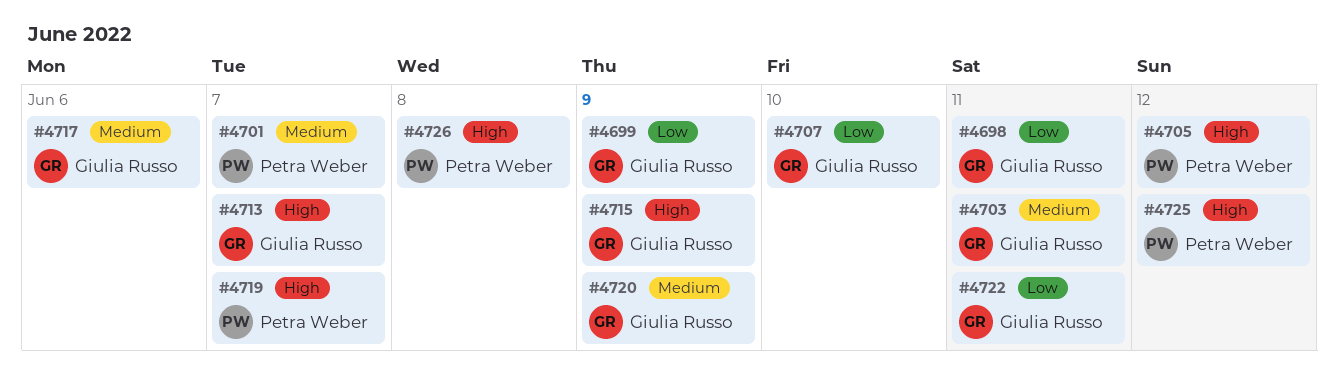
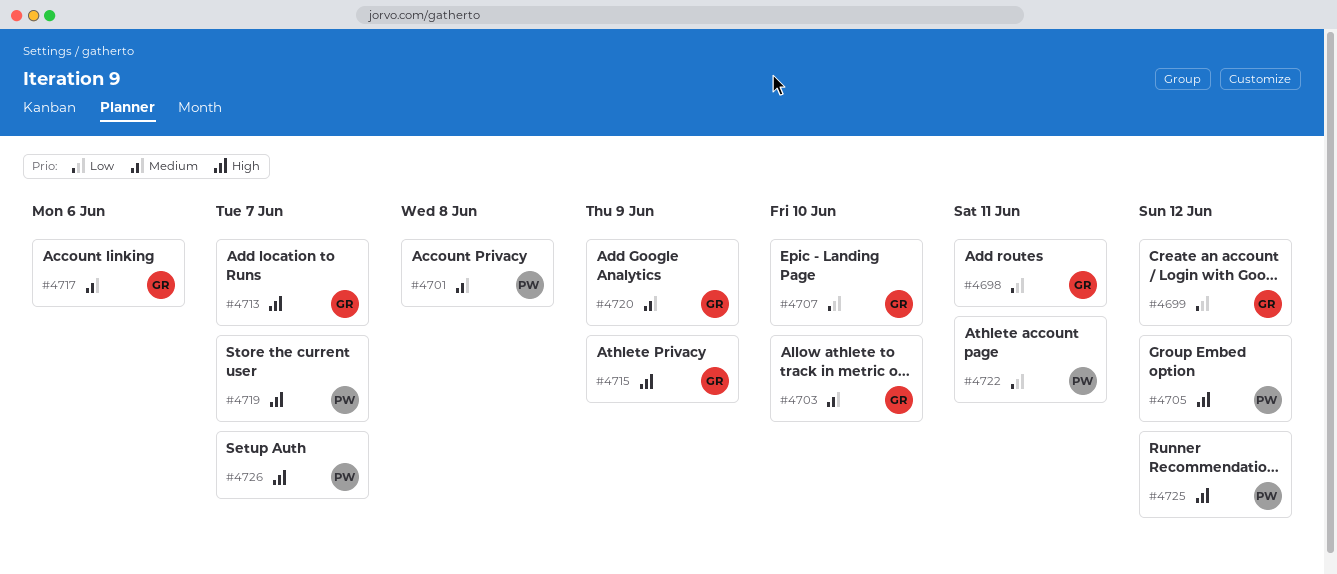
#4699, due: Jun 9 -> Jun 12
#4701, due: Jun 7 -> Jun 8
#4703, due: Jun 11 -> Jun 10
#4722, owner: Giulia Russo -> Petra Weber
#4726, due: Jun 8 -> Jun 7

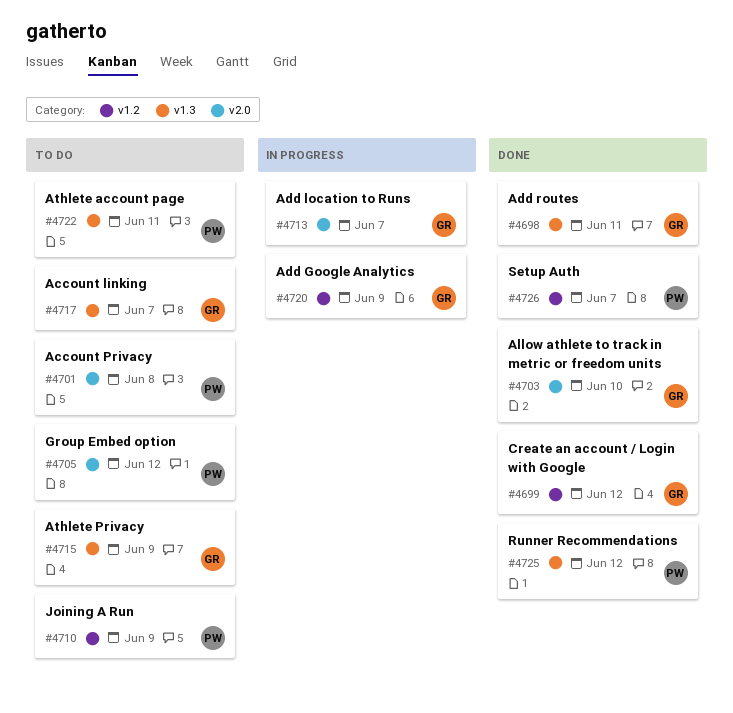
#4707: present -> none
#4710: none -> present
#4717, due: Jun 6 -> Jun 7
#4719: present -> none

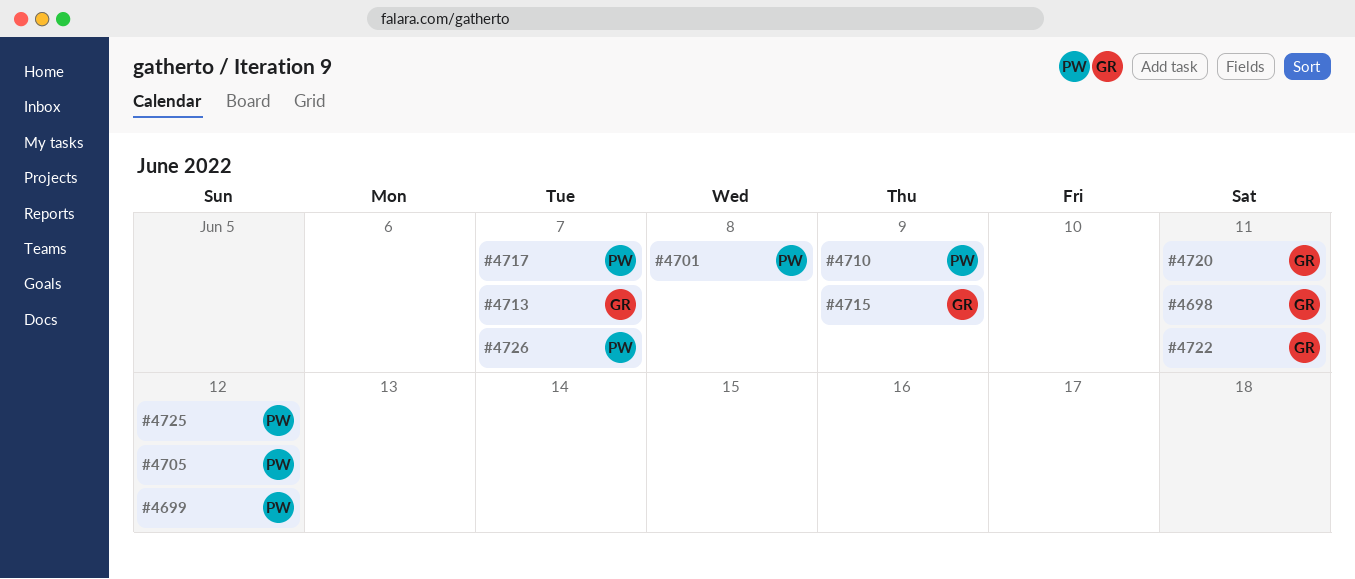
#4699, owner: GR -> PW
#4703: present -> none
#4717, owner: GR -> PW
#4720, due: Jun 9 -> Jun 11
#4722, owner: PW -> GR

